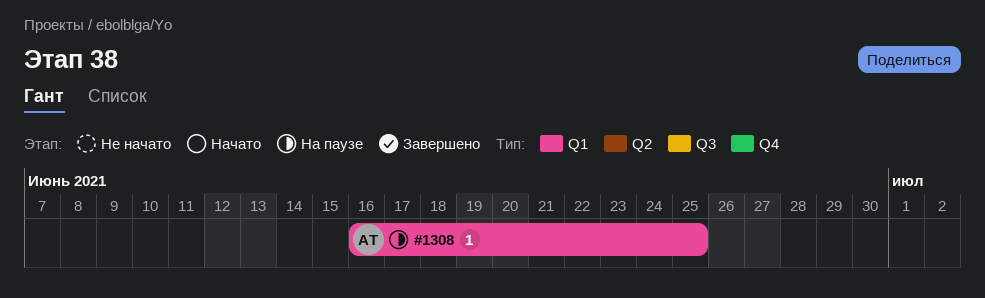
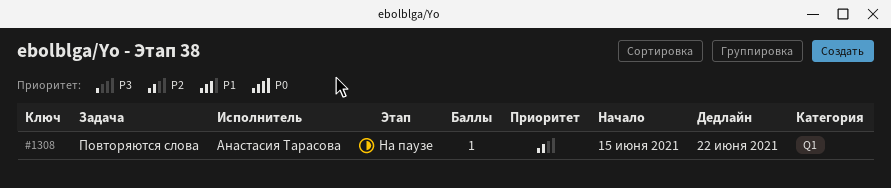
#1308, start: Jun 16 -> Jun 15
#1308, due: Jun 25 -> Jun 22

